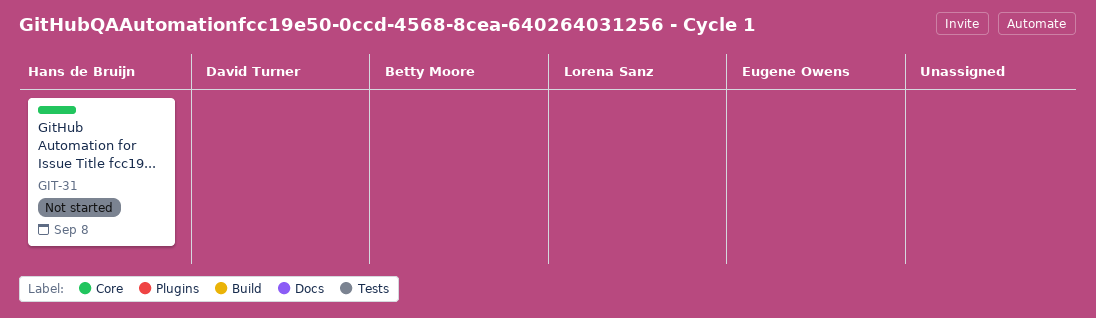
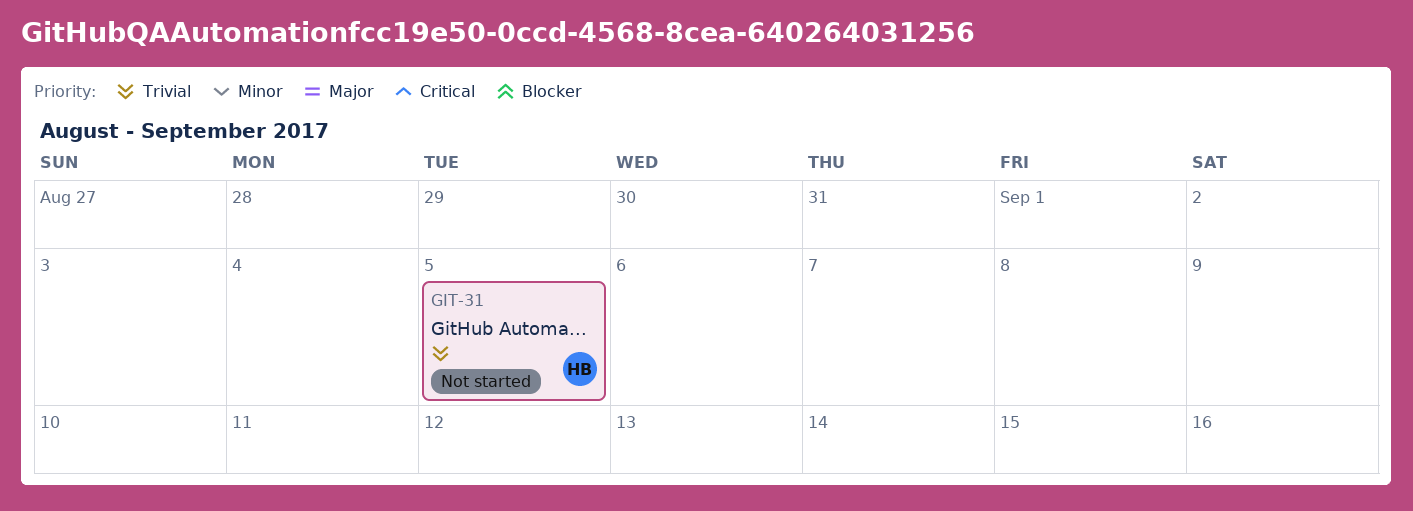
GIT-31, due: Sep 8 -> Sep 5

